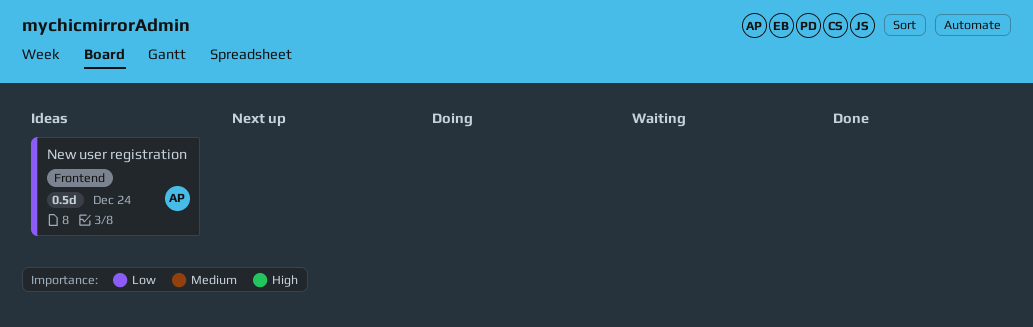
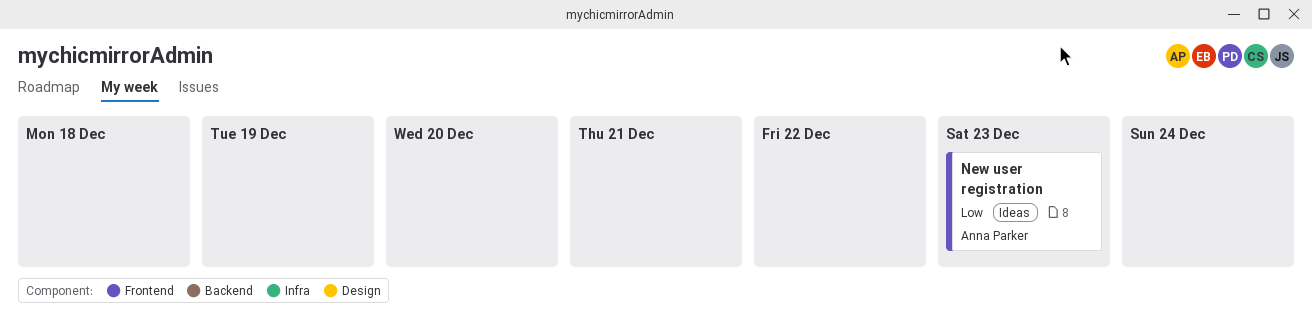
New user registration, due: Dec 24 -> Dec 23

